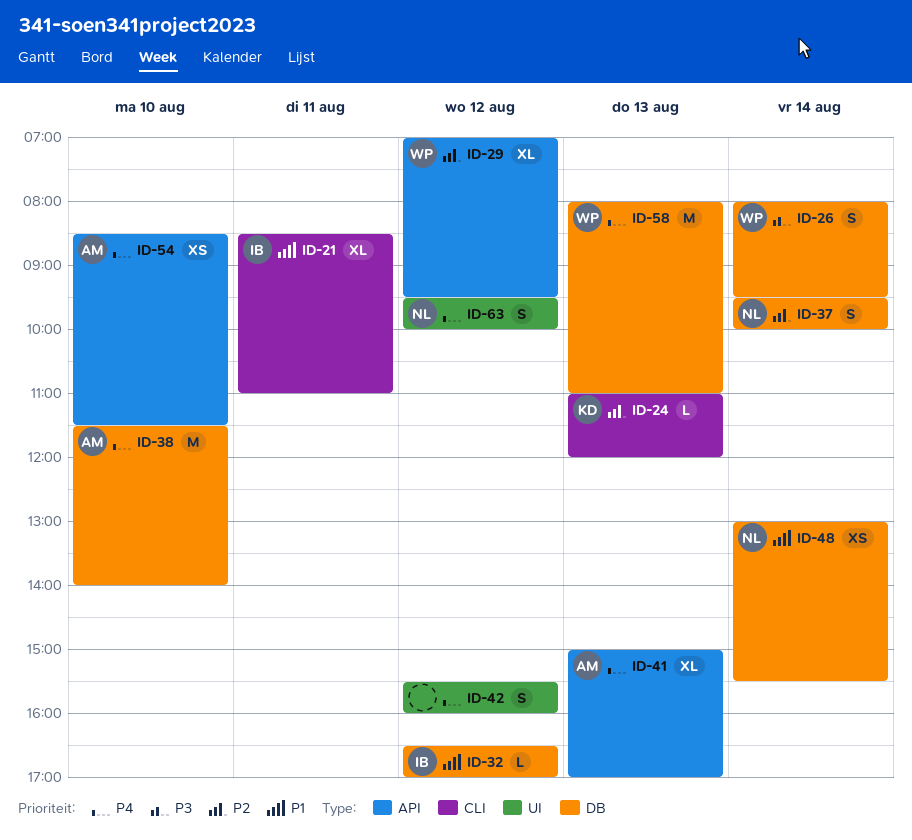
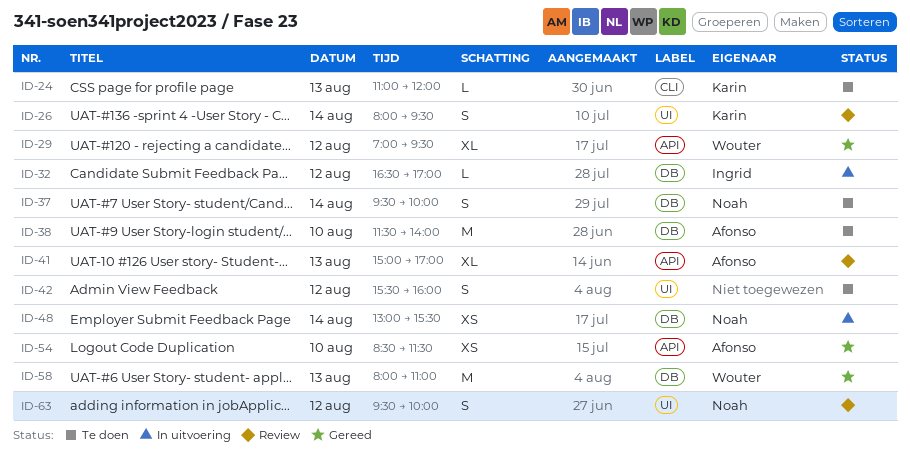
ID-21: present -> none
ID-26, owner: Wouter -> Karin
ID-26, label: DB -> UI

